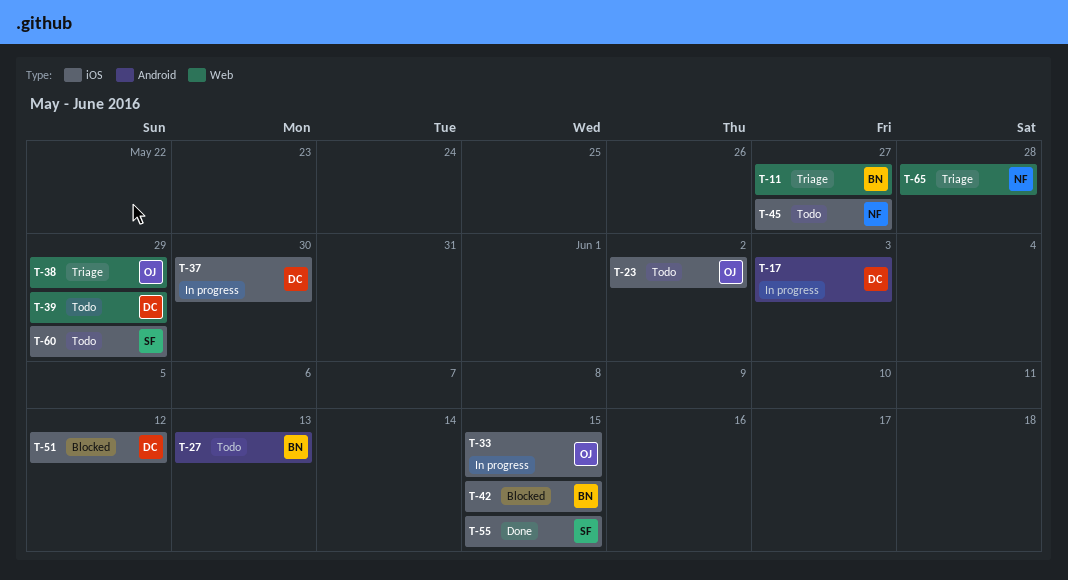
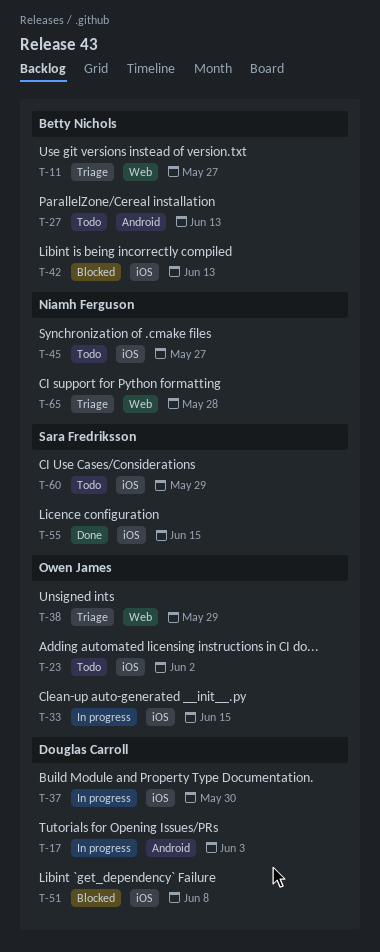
T-39: present -> none
T-42, due: Jun 15 -> Jun 13
T-51, due: Jun 12 -> Jun 8

